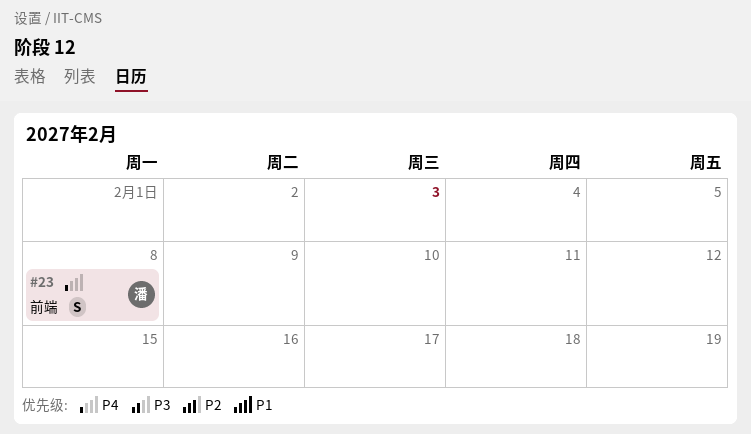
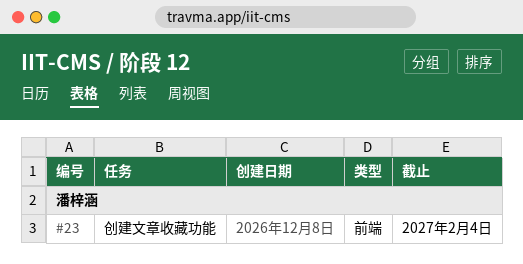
#23, due: Feb 8 -> Feb 4

